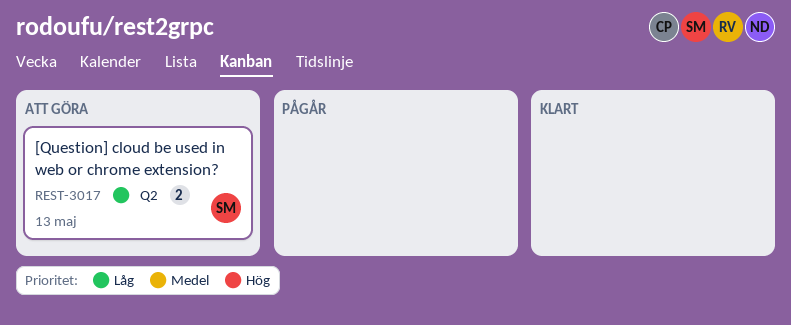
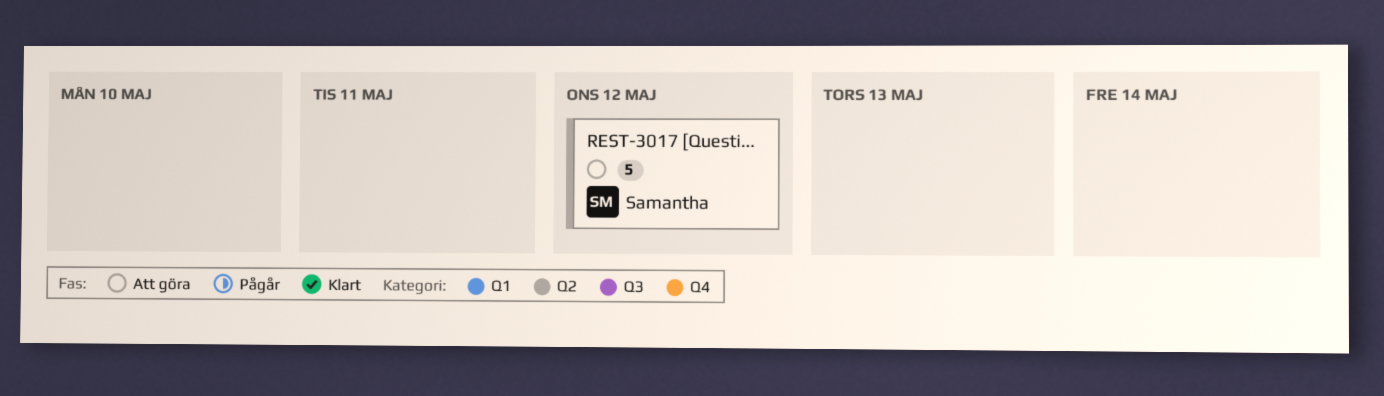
REST-3017, estimate: 2 -> 5
REST-3017, due: May 13 -> May 12

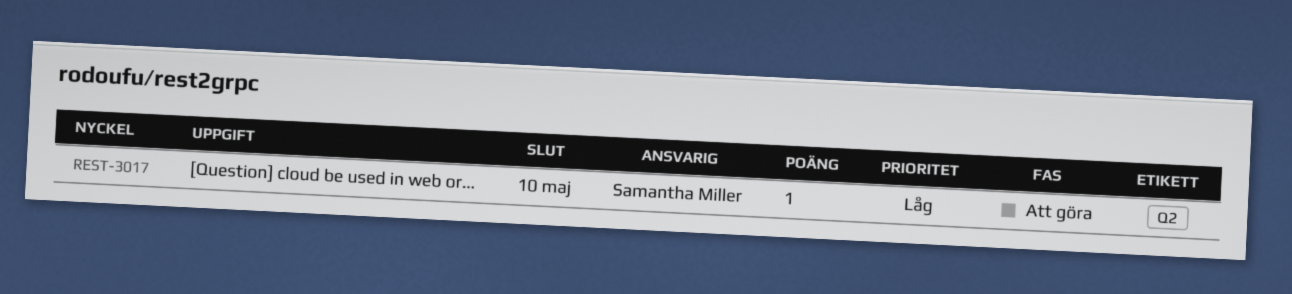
REST-3017, estimate: 5 -> 1
REST-3017, due: May 12 -> May 10

